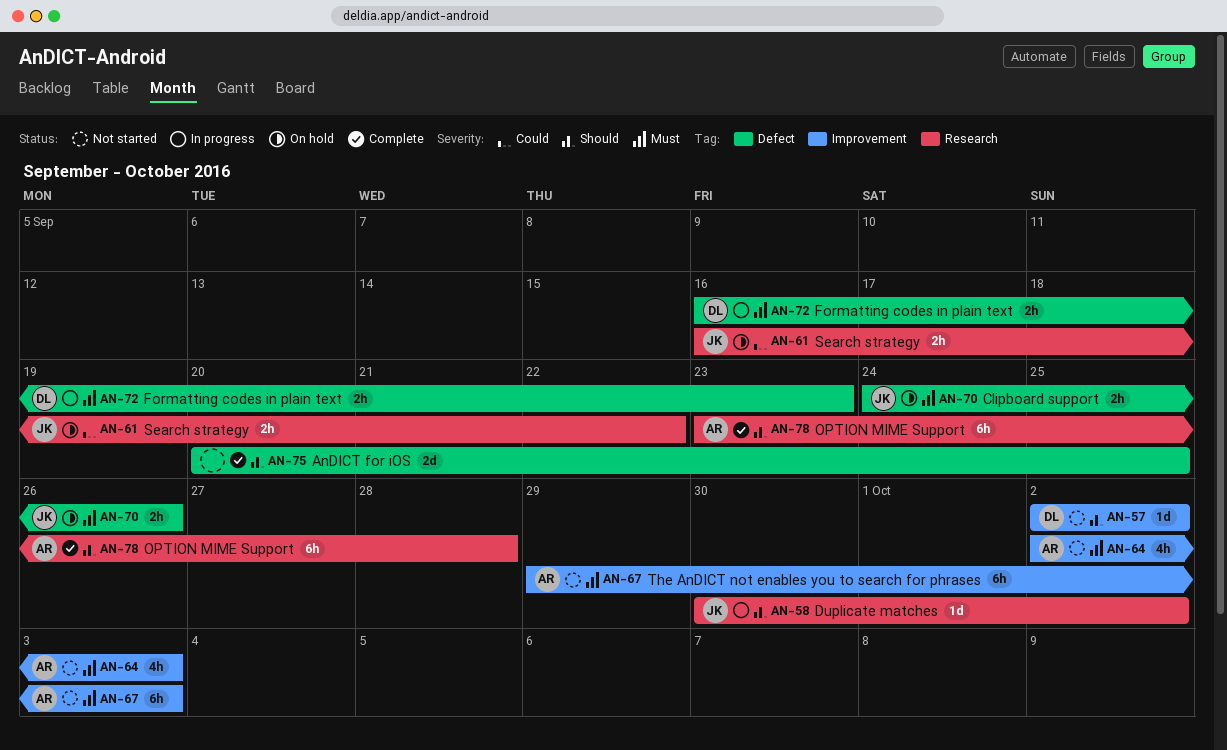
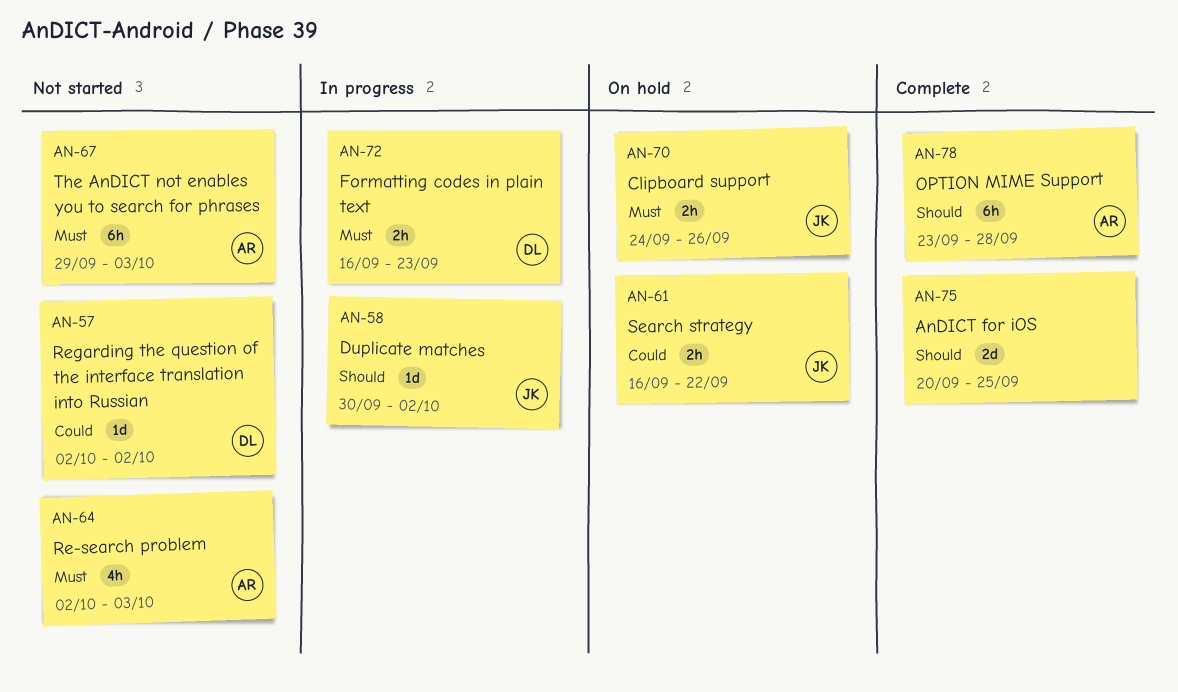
AN-57, priority: Should -> Could

